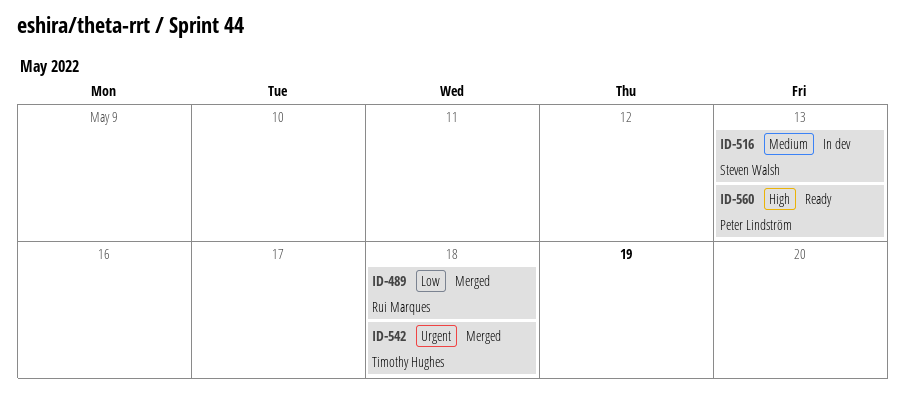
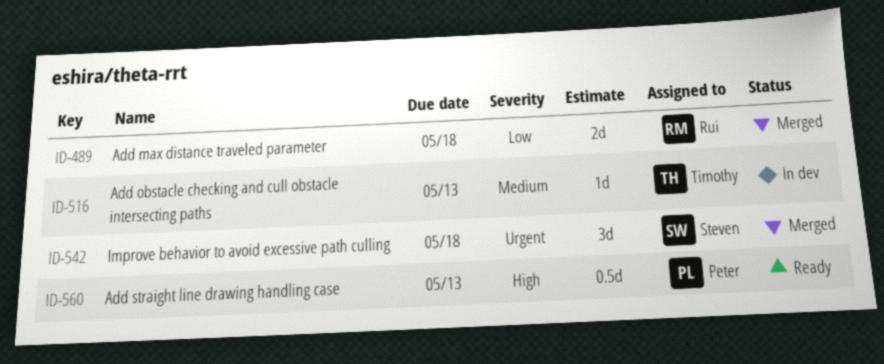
ID-516, owner: Steven Walsh -> Timothy Hughes
ID-542, owner: Timothy Hughes -> Steven Walsh

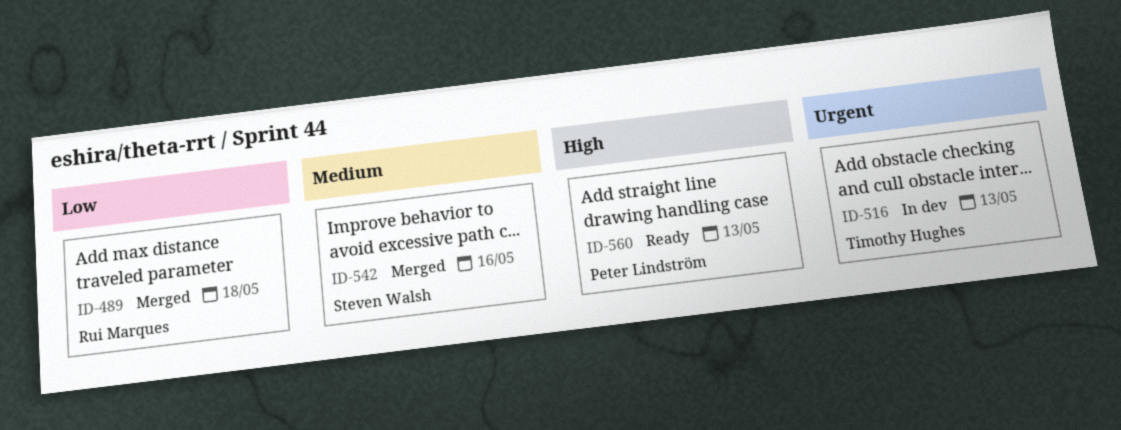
ID-516, priority: Medium -> Urgent
ID-542, priority: Urgent -> Medium
ID-542, due: May 18 -> May 16

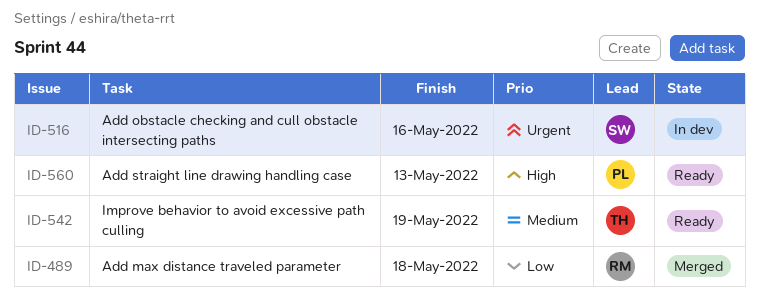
ID-516, owner: Timothy Hughes -> Steven Walsh
ID-516, due: May 13 -> May 16
ID-542, status: Merged -> Ready
ID-542, owner: Steven Walsh -> Timothy Hughes
ID-542, due: May 16 -> May 19

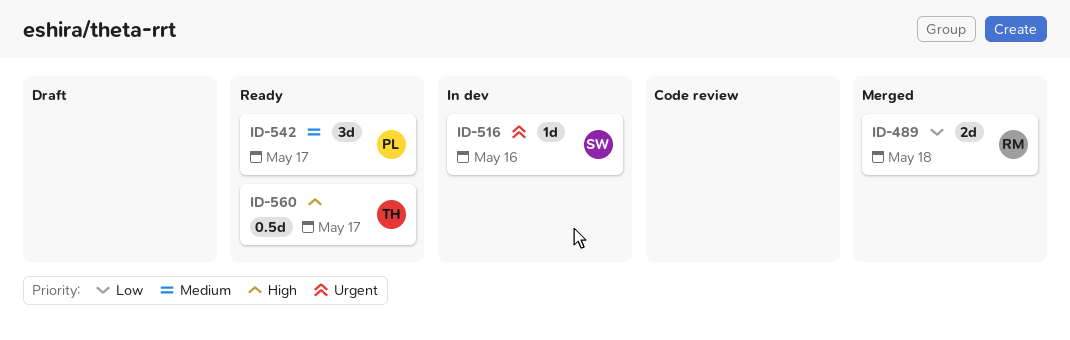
ID-542, owner: TH -> PL
ID-542, due: May 19 -> May 17
ID-560, owner: PL -> TH
ID-560, due: May 13 -> May 17

